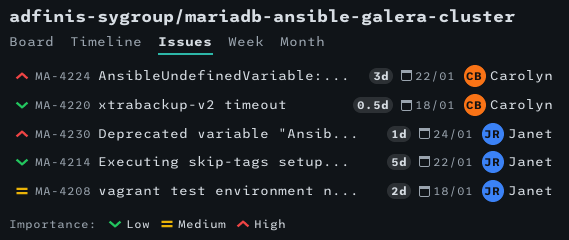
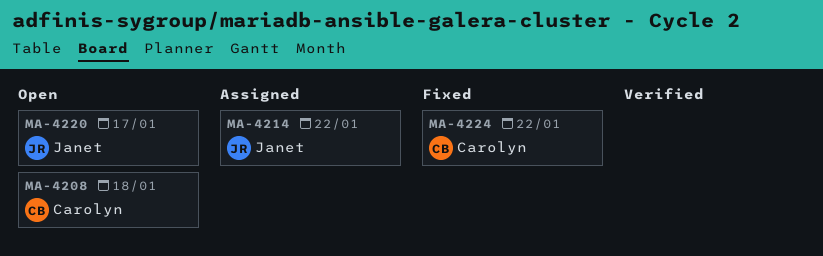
MA-4208, owner: Janet -> Carolyn
MA-4220, owner: Carolyn -> Janet
MA-4220, due: Jan 18 -> Jan 17
MA-4230: present -> none

